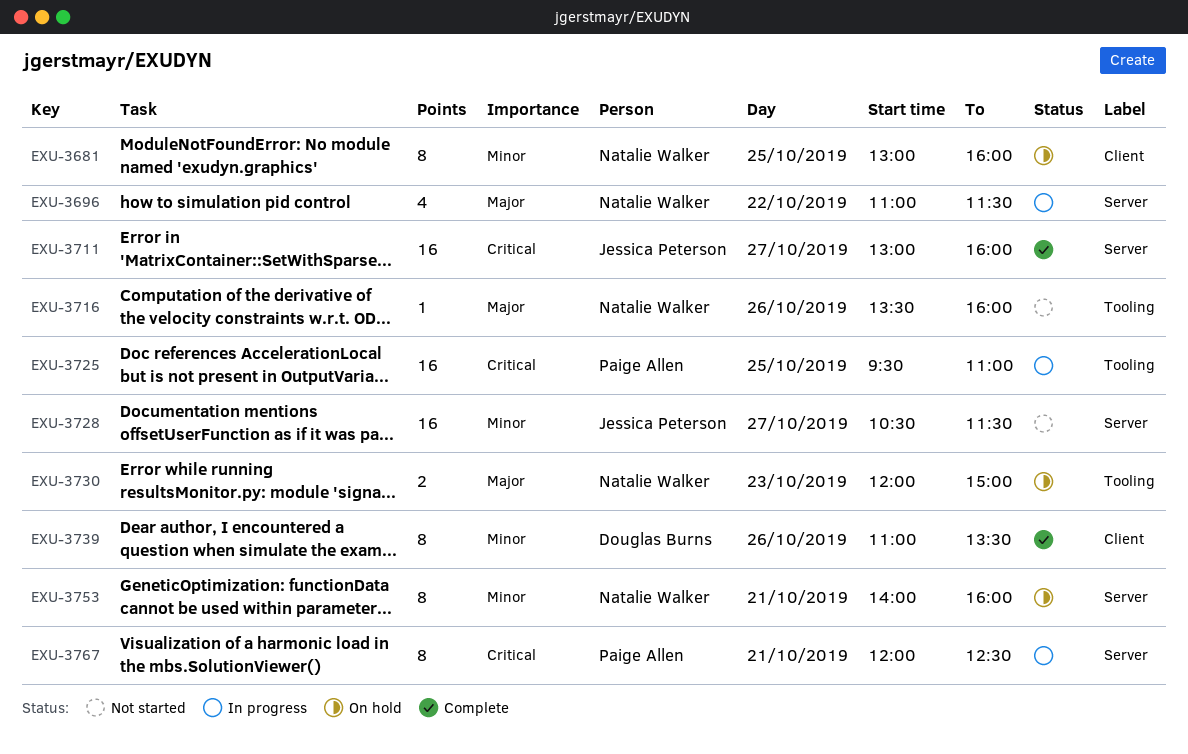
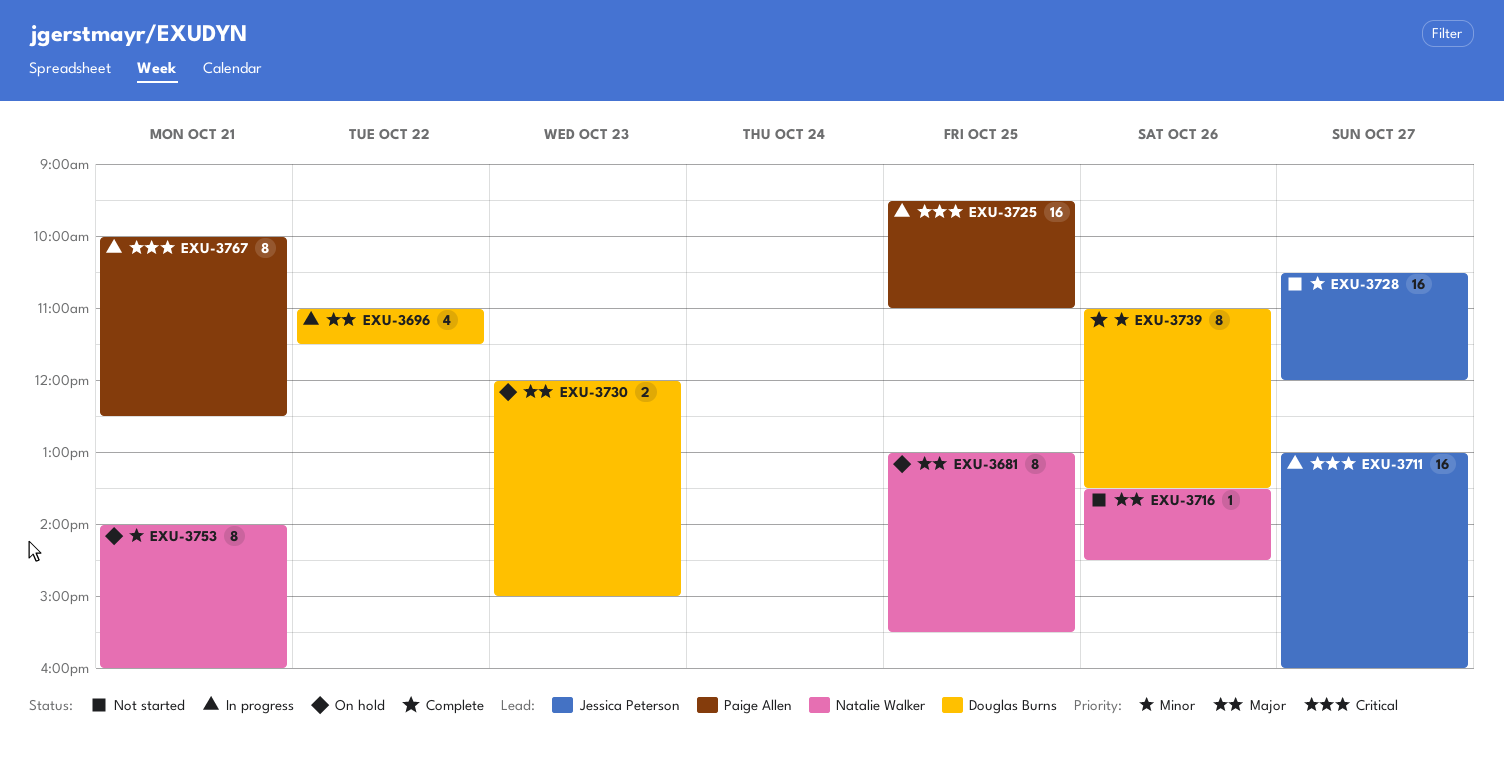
EXU-3681, priority: Minor -> Major
EXU-3681, ends: 16:00 -> 15:30
EXU-3696, owner: Natalie Walker -> Douglas Burns
EXU-3711, status: Complete -> In progress
EXU-3716, ends: 16:00 -> 14:30
EXU-3728, ends: 11:30 -> 12:00
EXU-3730, owner: Natalie Walker -> Douglas Burns
EXU-3767, begins: 12:00 -> 10:00

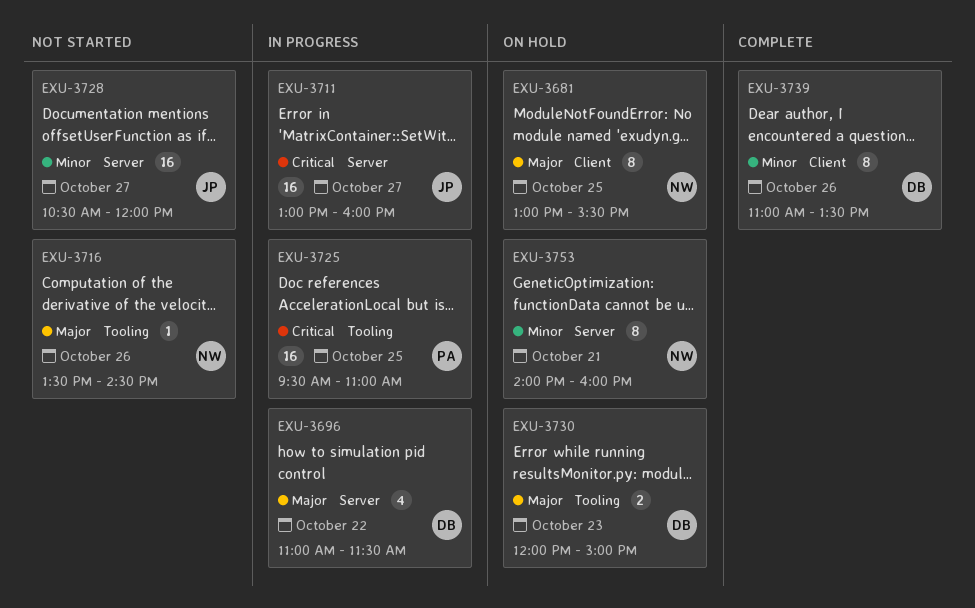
EXU-3767: present -> none

